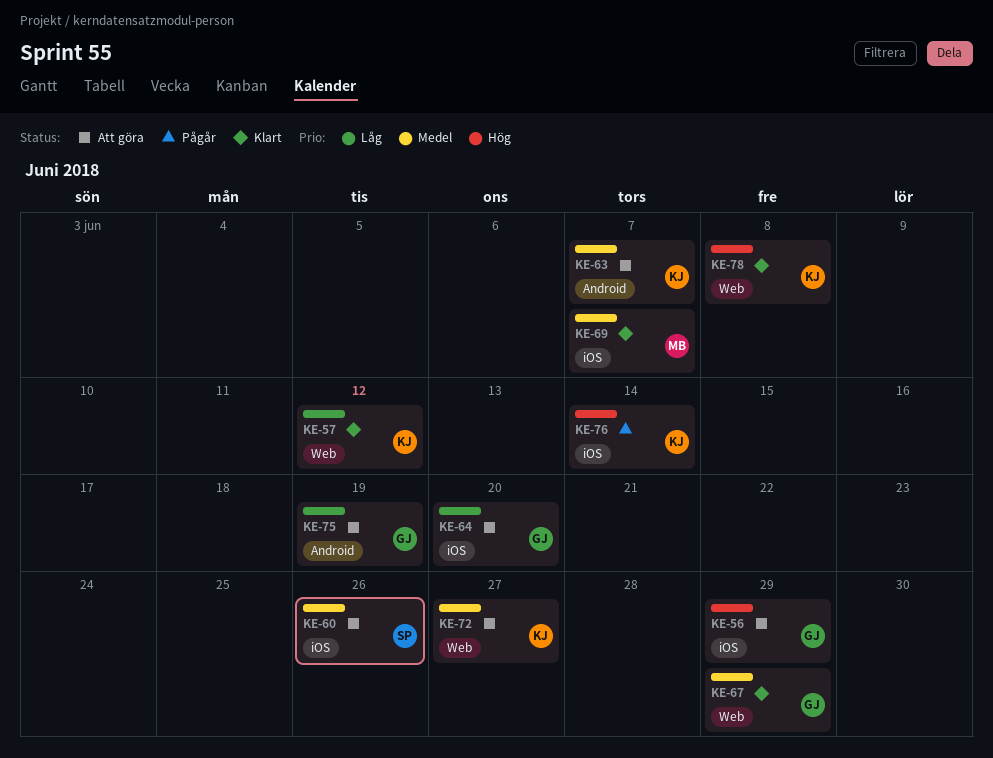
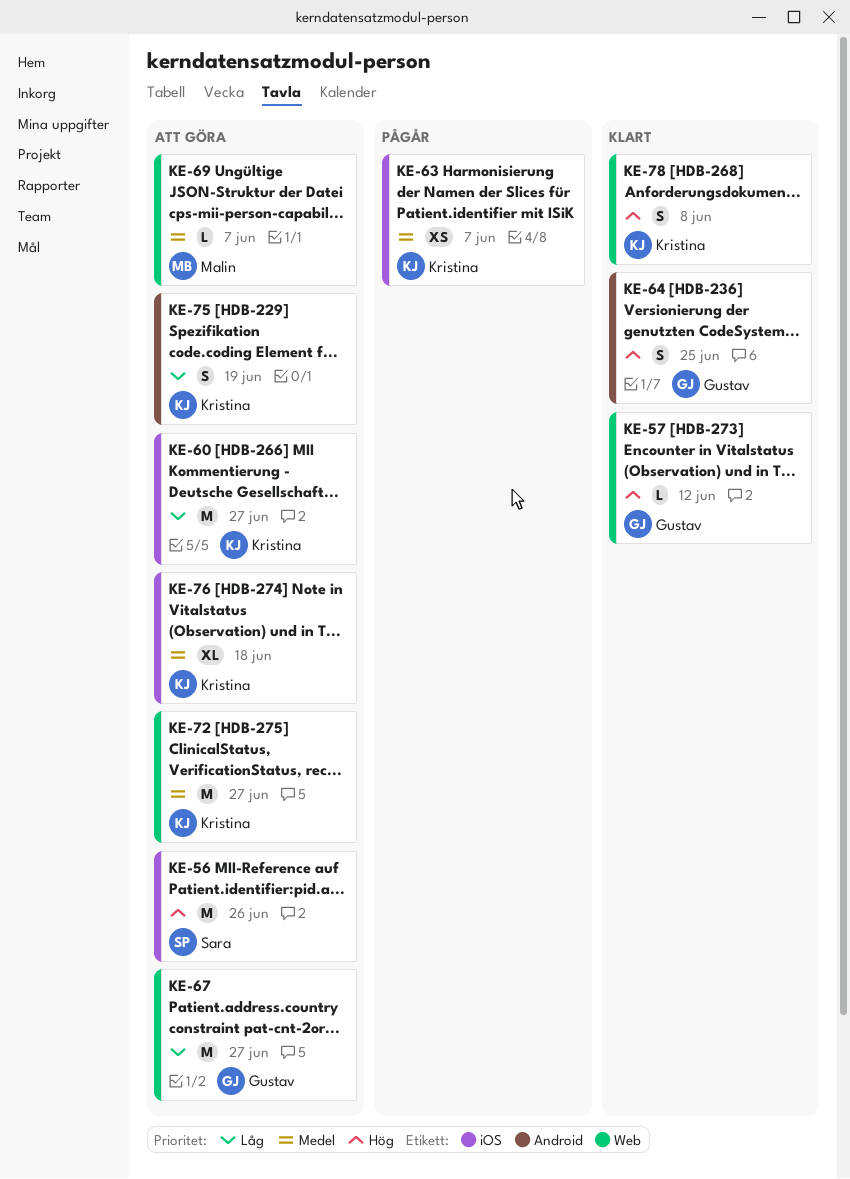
KE-56, owner: Gustav -> Sara
KE-56, due: Jun 29 -> Jun 26
KE-57, owner: Kristina -> Gustav
KE-57, priority: Låg -> Hög
KE-60, owner: Sara -> Kristina
KE-60, priority: Medel -> Låg
KE-60, due: Jun 26 -> Jun 27
KE-63, status: Att göra -> Pågår
KE-63, label: Android -> iOS
KE-64, status: Att göra -> Klart
KE-64, priority: Låg -> Hög
KE-64, label: iOS -> Android
KE-64, due: Jun 20 -> Jun 25
KE-67, status: Klart -> Att göra
KE-67, priority: Medel -> Låg
KE-67, due: Jun 29 -> Jun 27
KE-69, status: Klart -> Att göra
KE-69, label: iOS -> Web
KE-75, owner: Gustav -> Kristina
KE-76, status: Pågår -> Att göra
KE-76, priority: Hög -> Medel
KE-76, due: Jun 14 -> Jun 18

